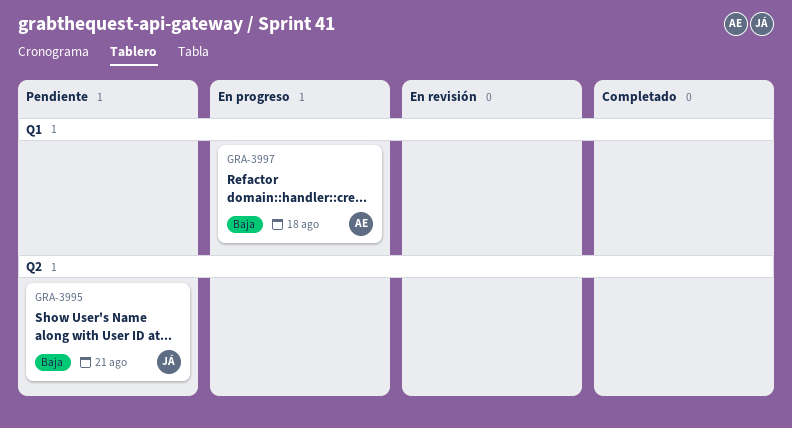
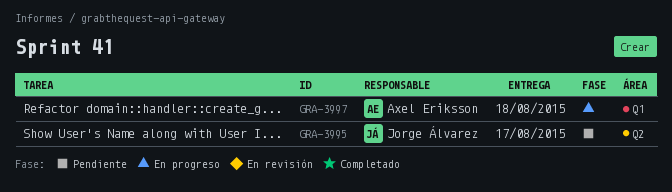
GRA-3995, due: Aug 21 -> Aug 17

